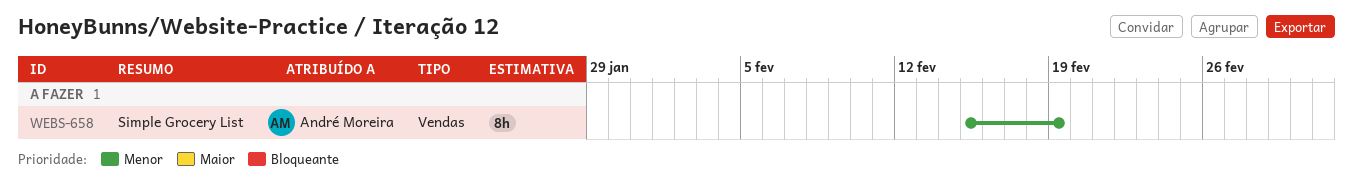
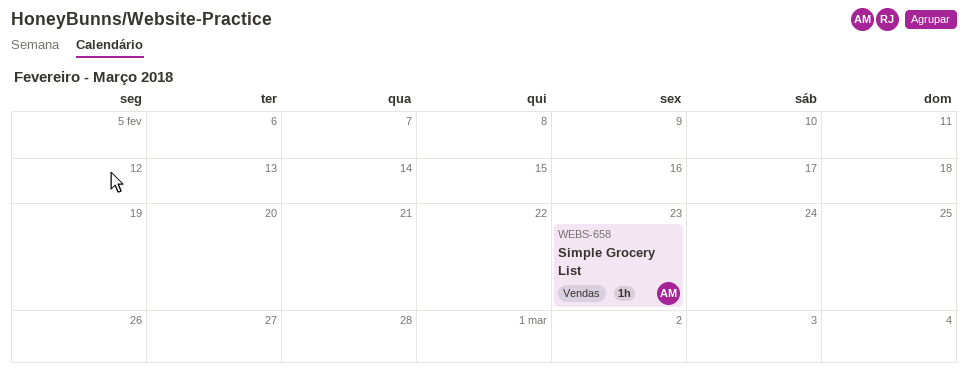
WEBS-658, estimate: 8h -> 1h
WEBS-658, due: Feb 19 -> Feb 23

